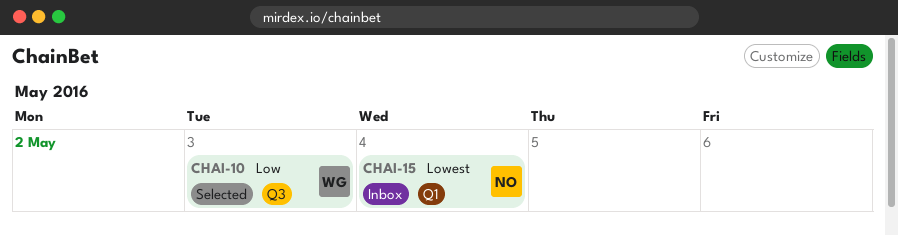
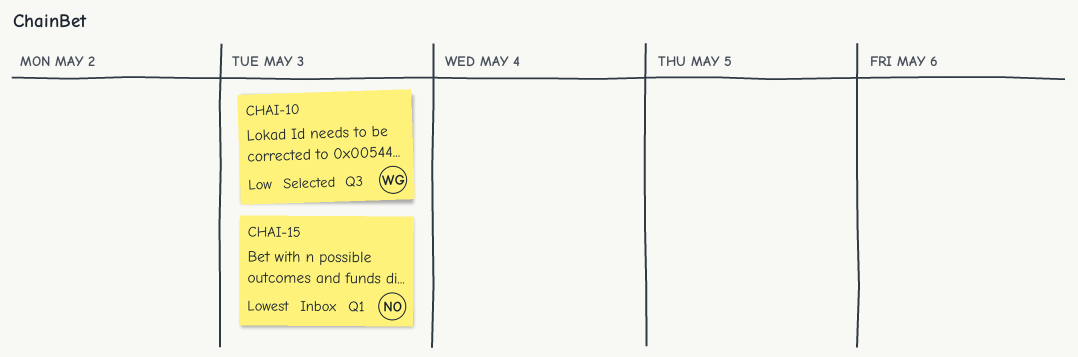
CHAI-15, due: May 4 -> May 3

